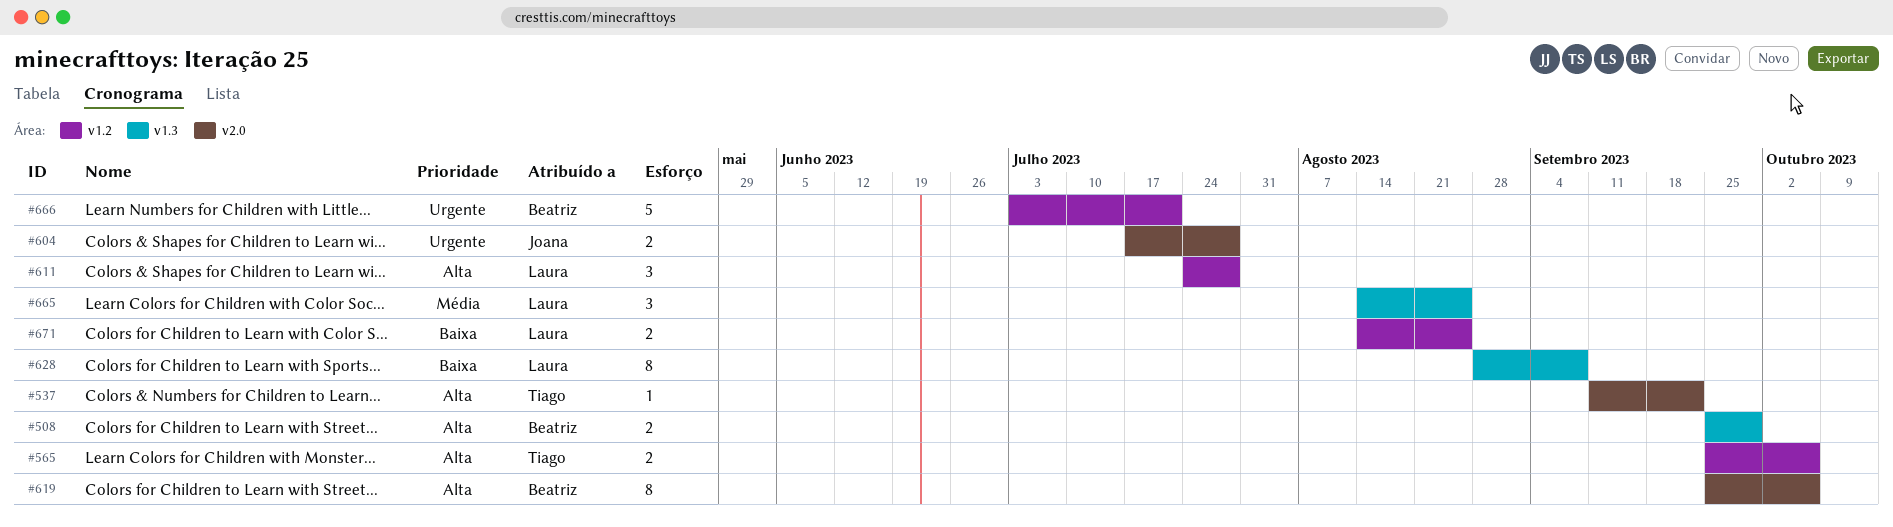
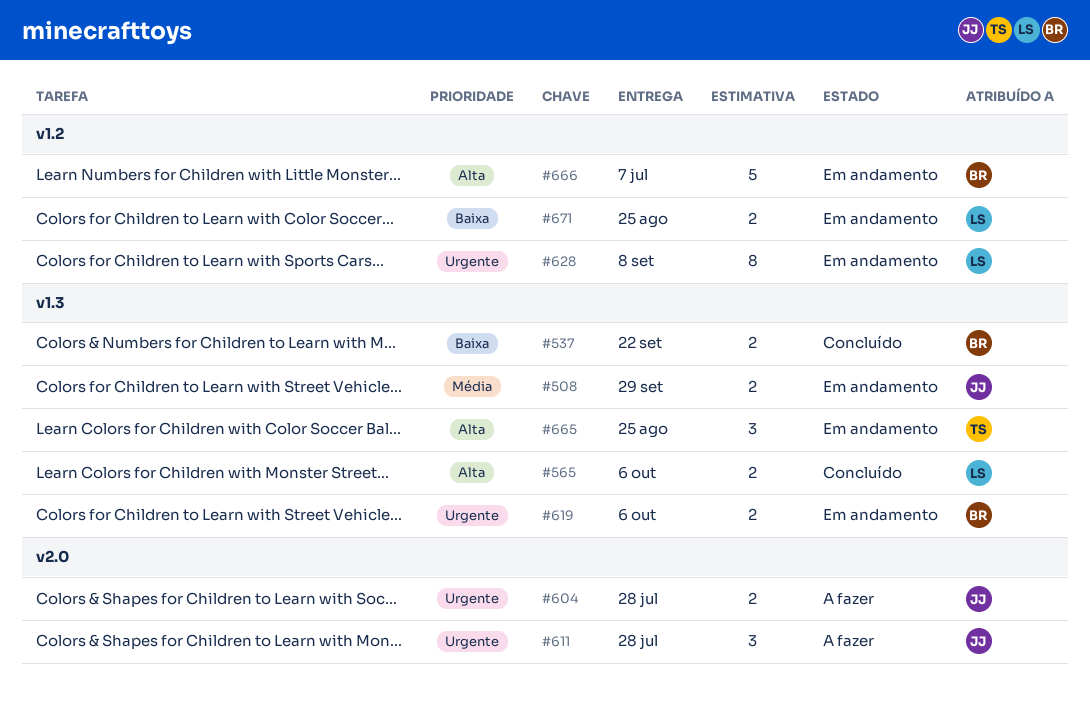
#508, owner: Beatriz -> Joana
#508, priority: Alta -> Média
#537, owner: Tiago -> Beatriz
#537, priority: Alta -> Baixa
#537, label: v2.0 -> v1.3
#537, estimate: 1 -> 2
#565, owner: Tiago -> Laura
#565, label: v1.2 -> v1.3
#611, owner: Laura -> Joana
#611, priority: Alta -> Urgente
#611, label: v1.2 -> v2.0
#619, priority: Alta -> Urgente
#619, label: v2.0 -> v1.3
#619, estimate: 8 -> 2
#628, priority: Baixa -> Urgente
#628, label: v1.3 -> v1.2
#665, owner: Laura -> Tiago
#665, priority: Média -> Alta
#666, priority: Urgente -> Alta
#666, due: Jul 21 -> Jul 7

